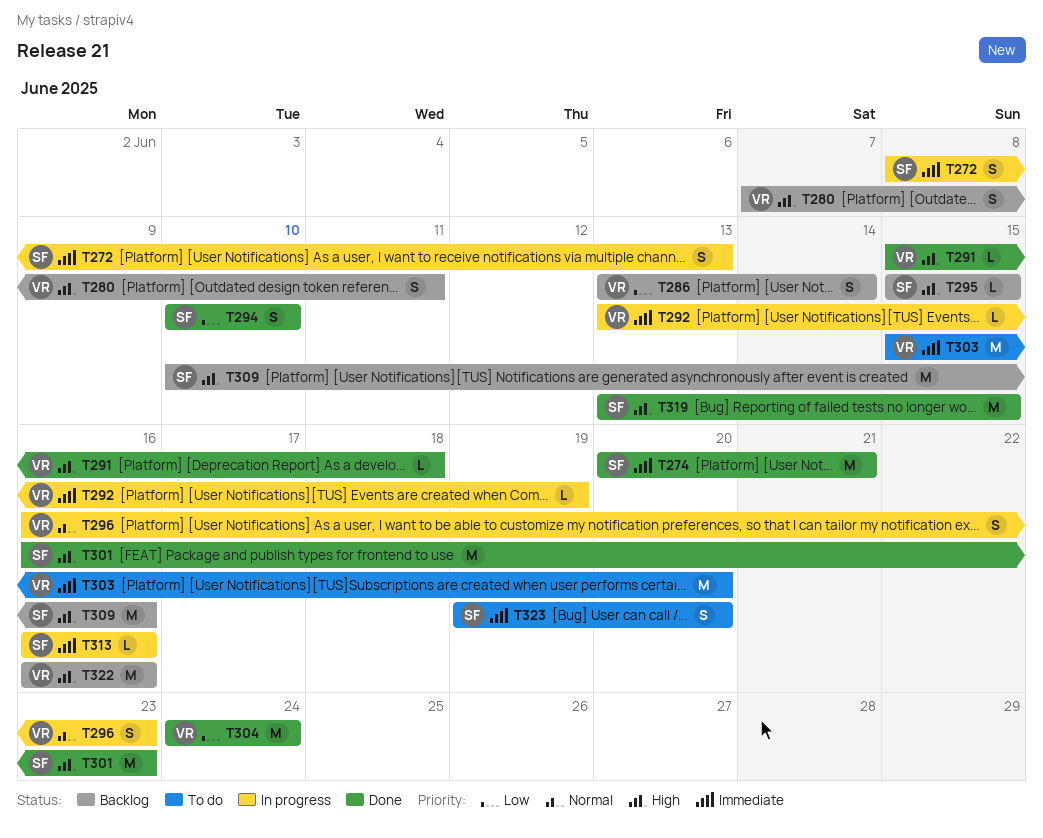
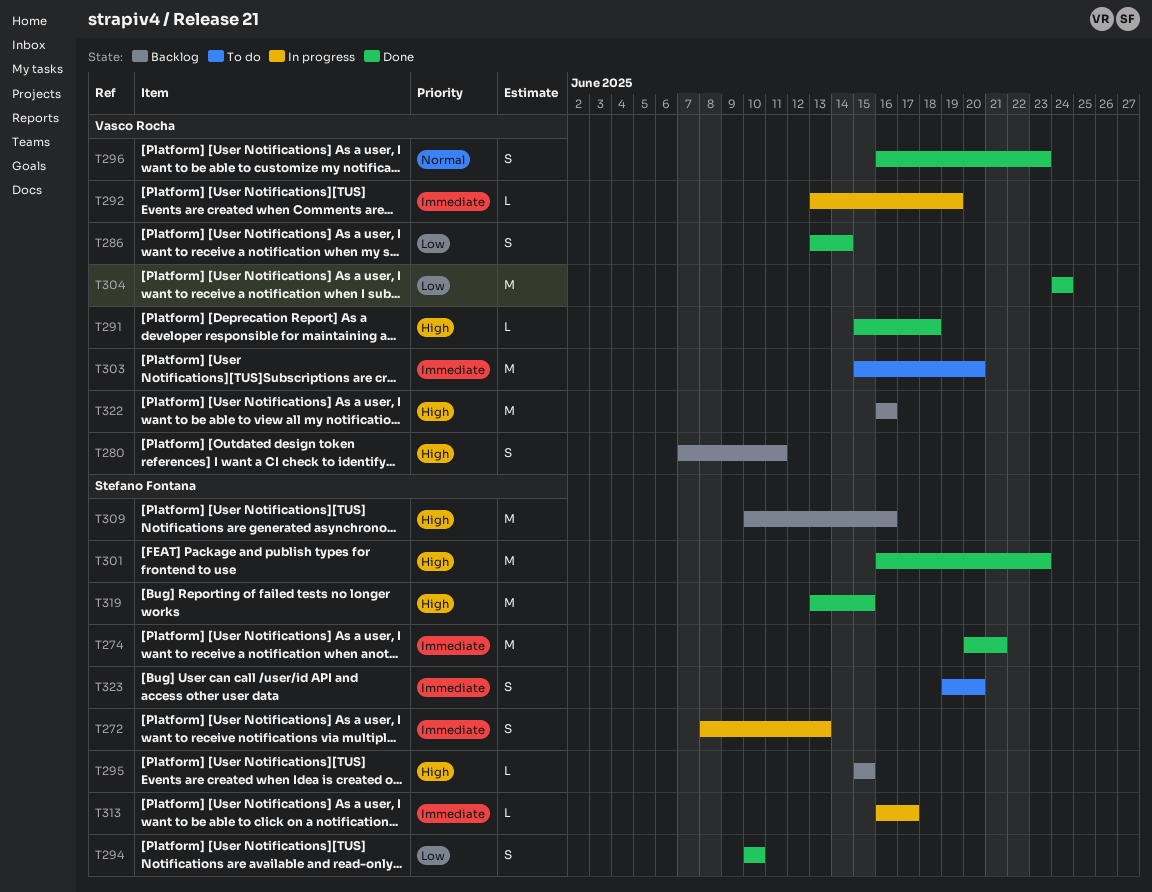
T286, status: Backlog -> Done
T296, status: In progress -> Done
T313, due: Jun 16 -> Jun 17

